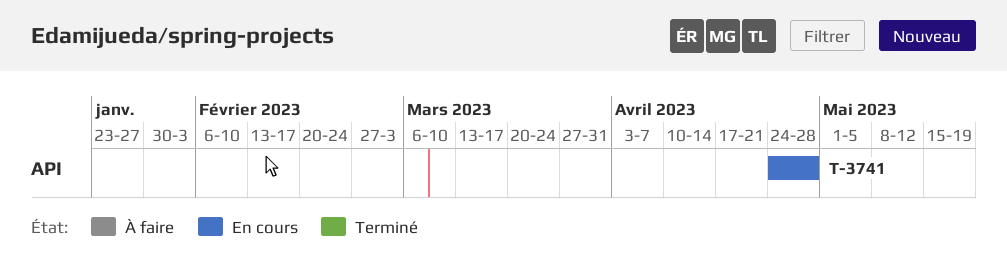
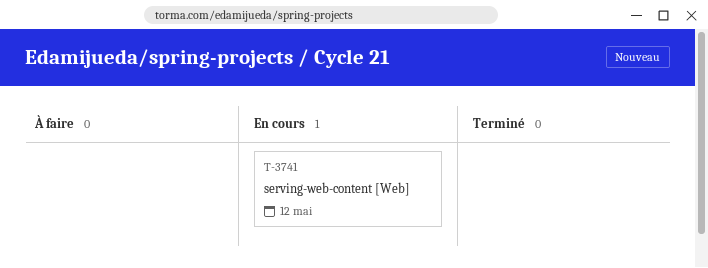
T-3741, due: Apr 28 -> May 12

